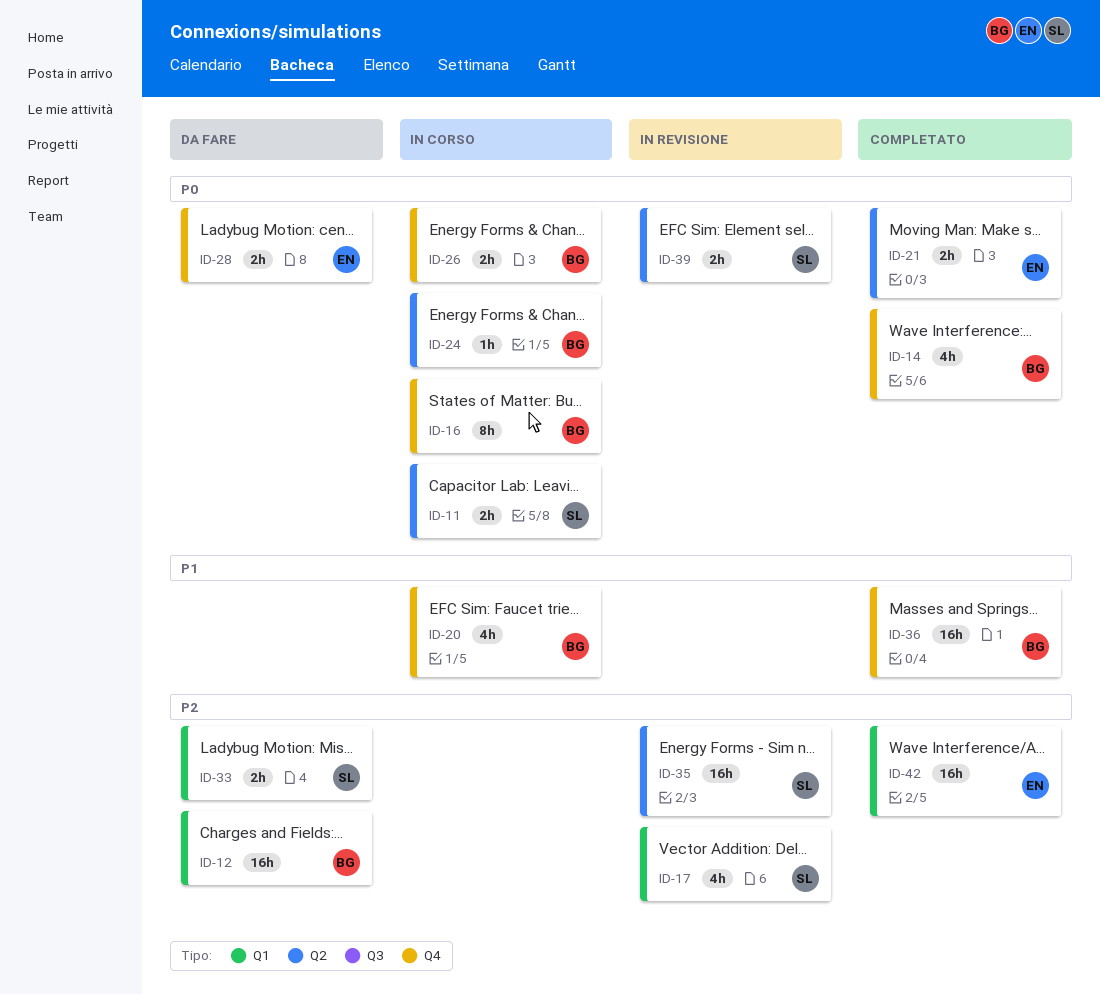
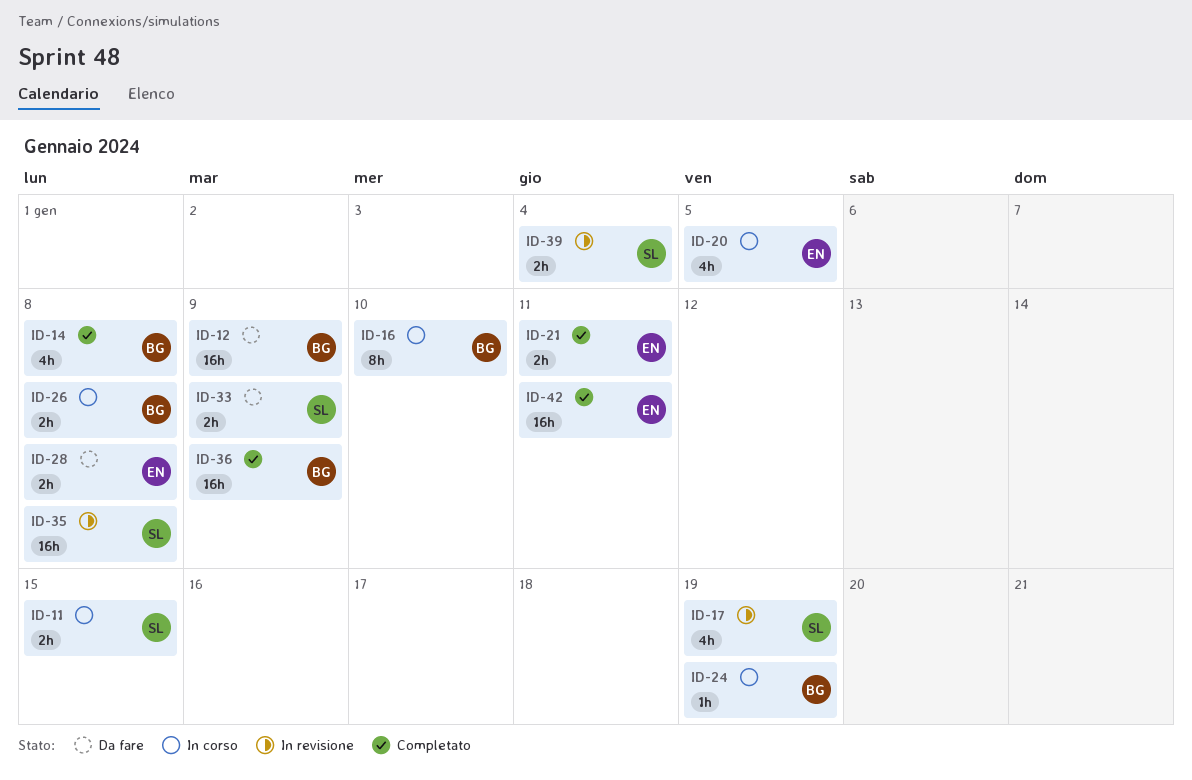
ID-20, owner: BG -> EN

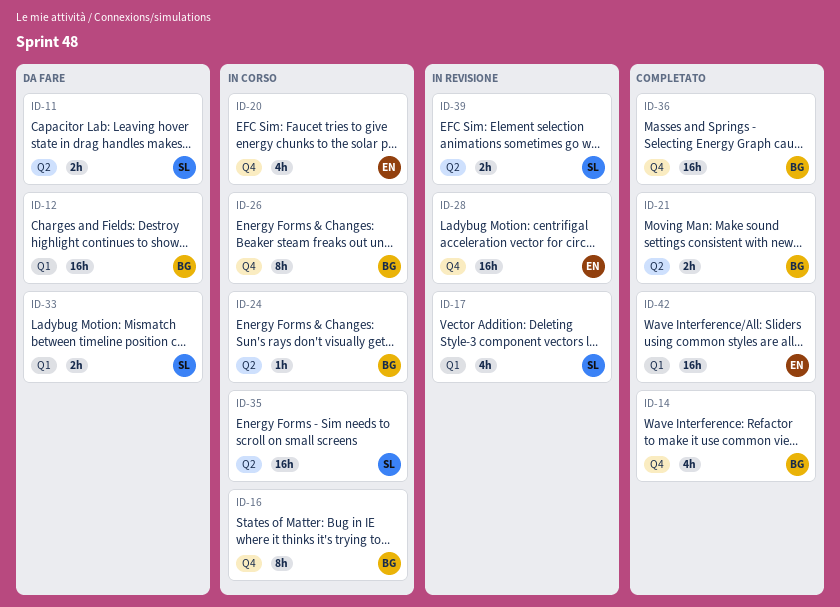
ID-11, status: In corso -> Da fare
ID-21, owner: EN -> BG
ID-26, estimate: 2h -> 8h
ID-28, status: Da fare -> In revisione
ID-28, estimate: 2h -> 16h
ID-35, status: In revisione -> In corso

